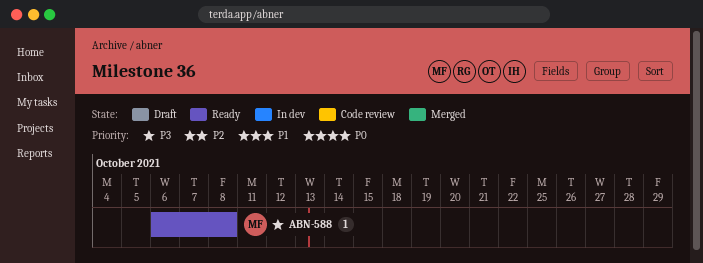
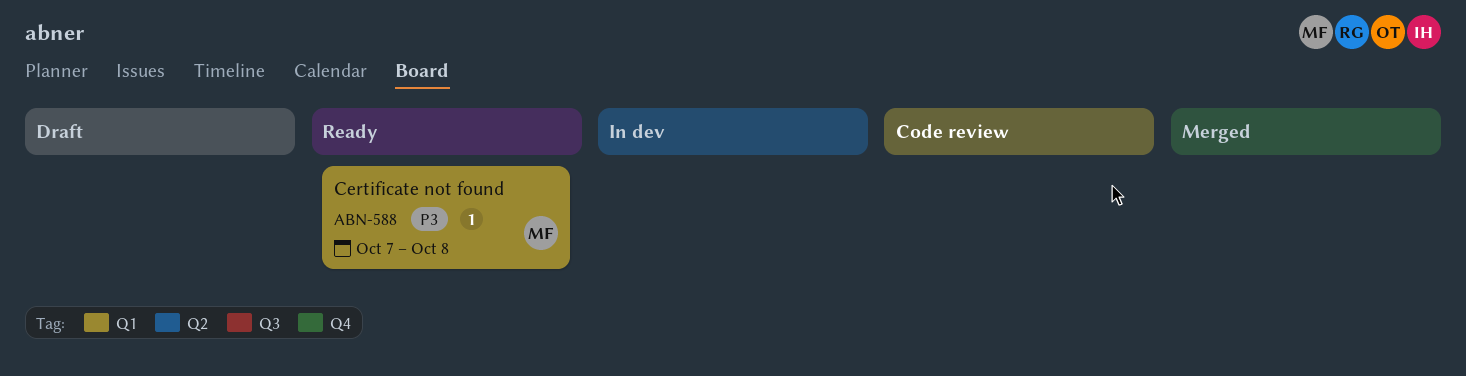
ABN-588, start: Oct 6 -> Oct 7

